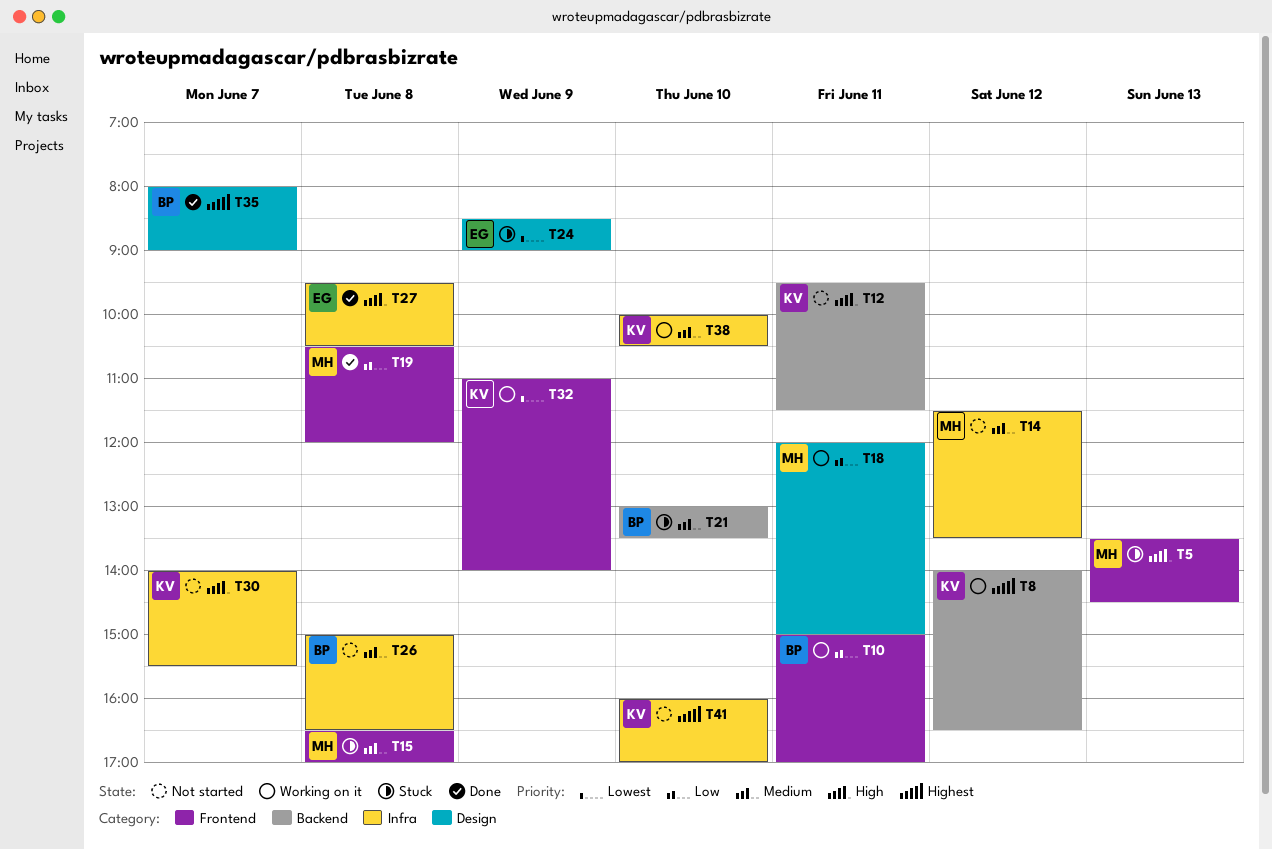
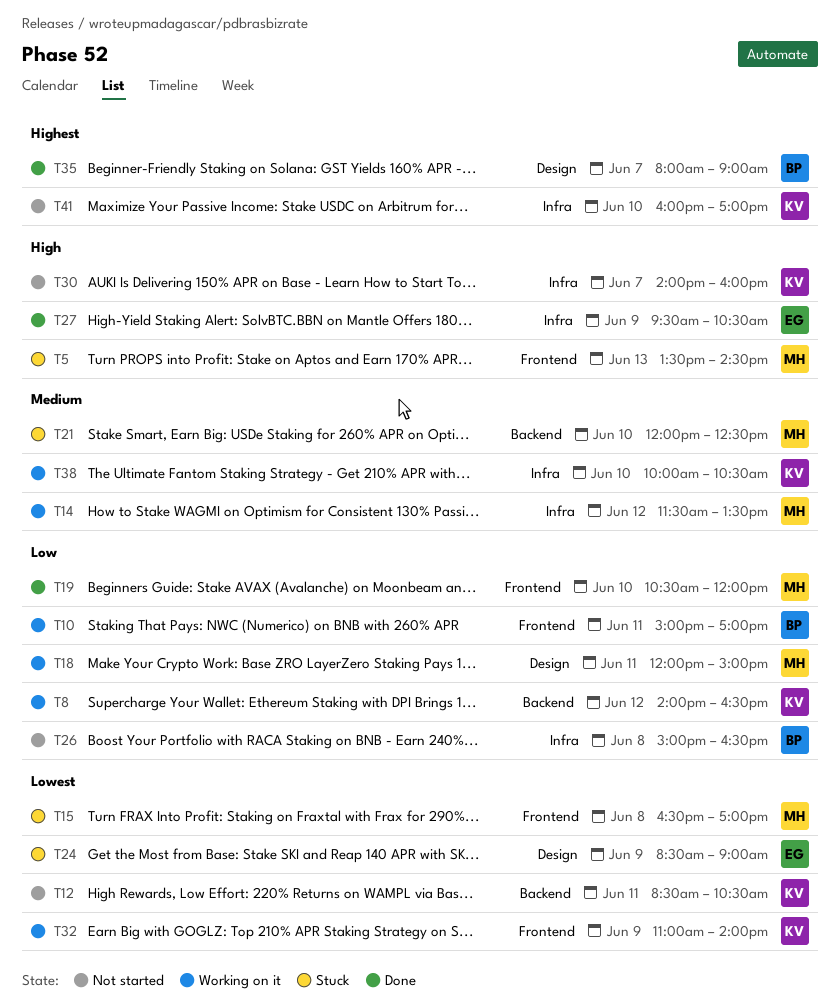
T8, priority: Highest -> Low
T12, priority: High -> Lowest
T12, begins: 09:30 -> 08:30
T12, ends: 11:30 -> 10:30
T14, status: Not started -> Working on it
T15, priority: Medium -> Lowest
T19, day: Jun 8 -> Jun 10
T21, owner: BP -> MH
T21, begins: 13:00 -> 12:00
T21, ends: 13:30 -> 12:30
T26, priority: Medium -> Low
T27, day: Jun 8 -> Jun 9
T30, ends: 15:30 -> 16:00

